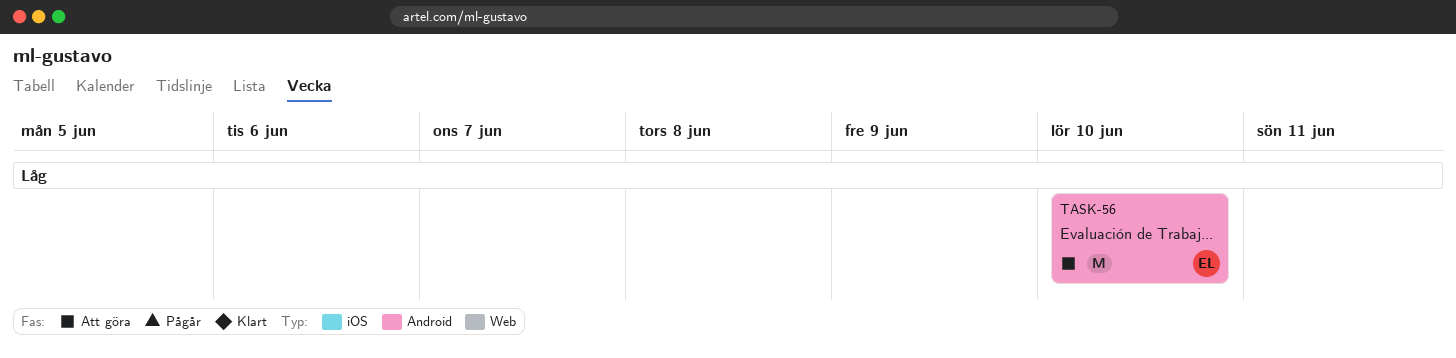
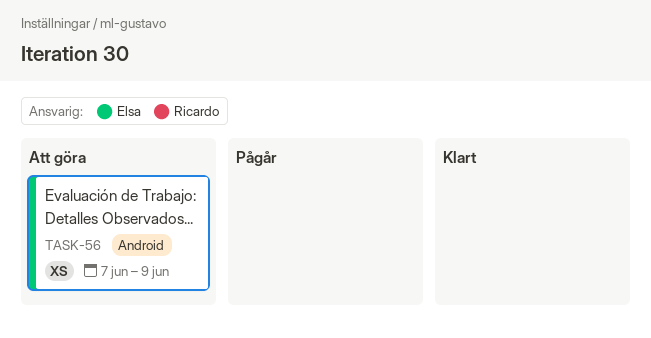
TASK-56, estimate: M -> XS
TASK-56, due: Jun 10 -> Jun 9

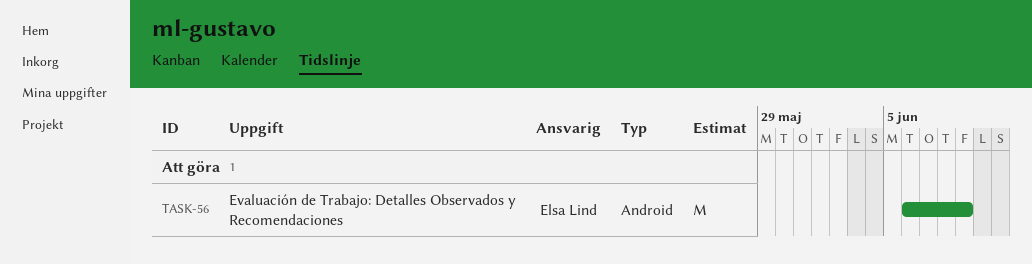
TASK-56, estimate: XS -> M
TASK-56, start: Jun 7 -> Jun 6

